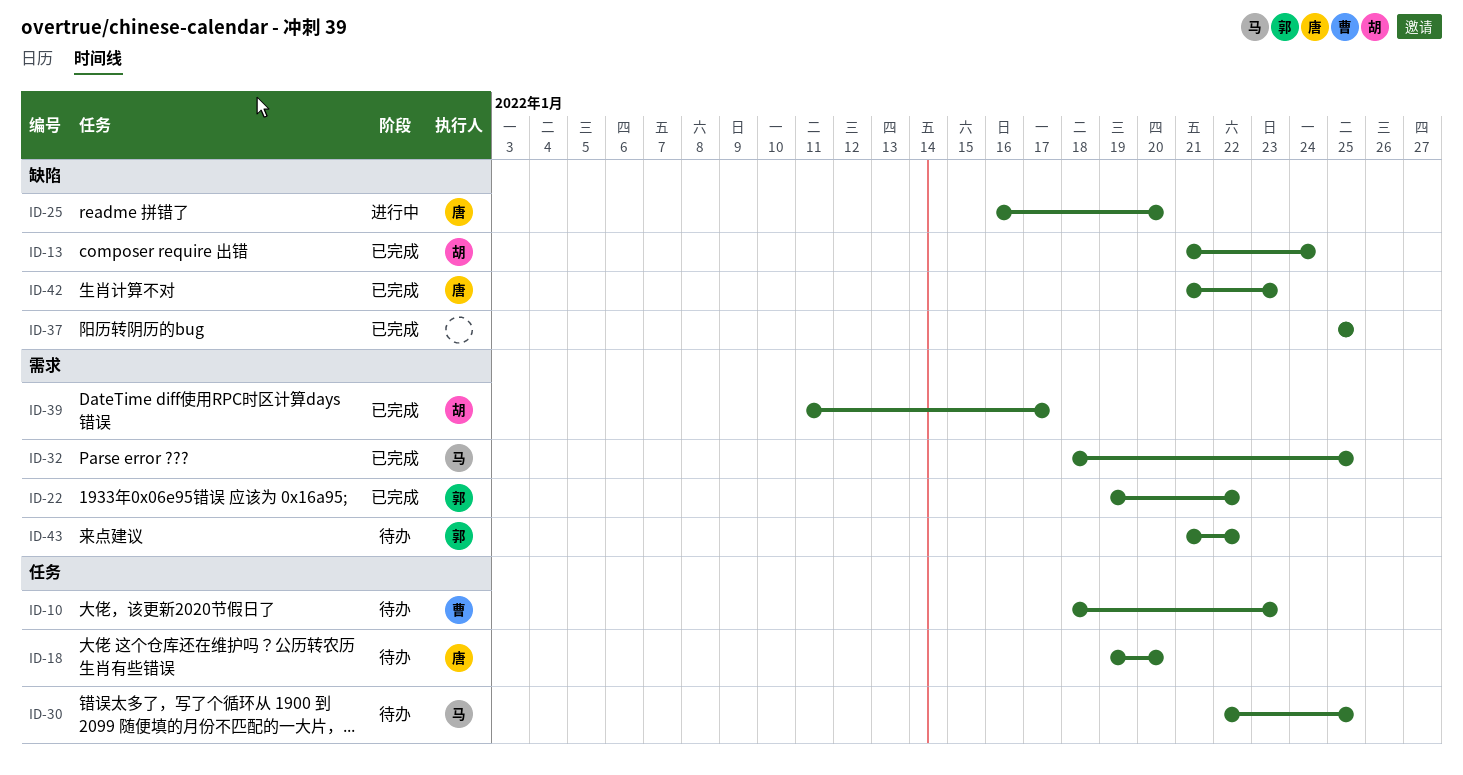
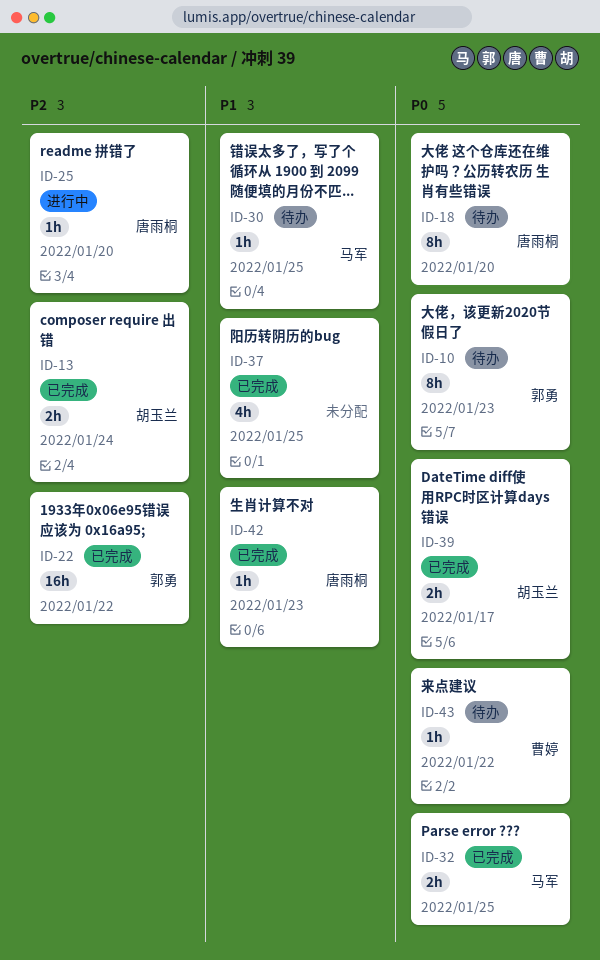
ID-10, owner: 曹婷 -> 郭勇
ID-43, owner: 郭勇 -> 曹婷

